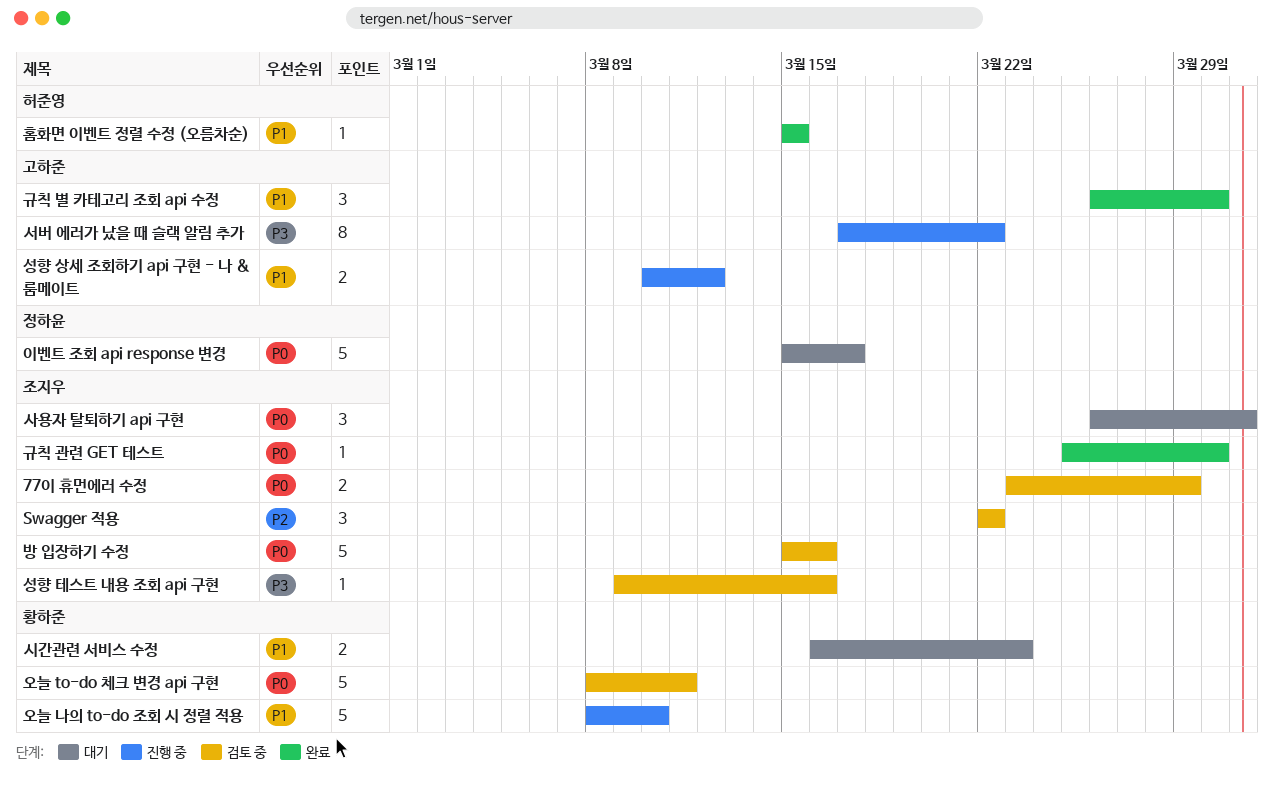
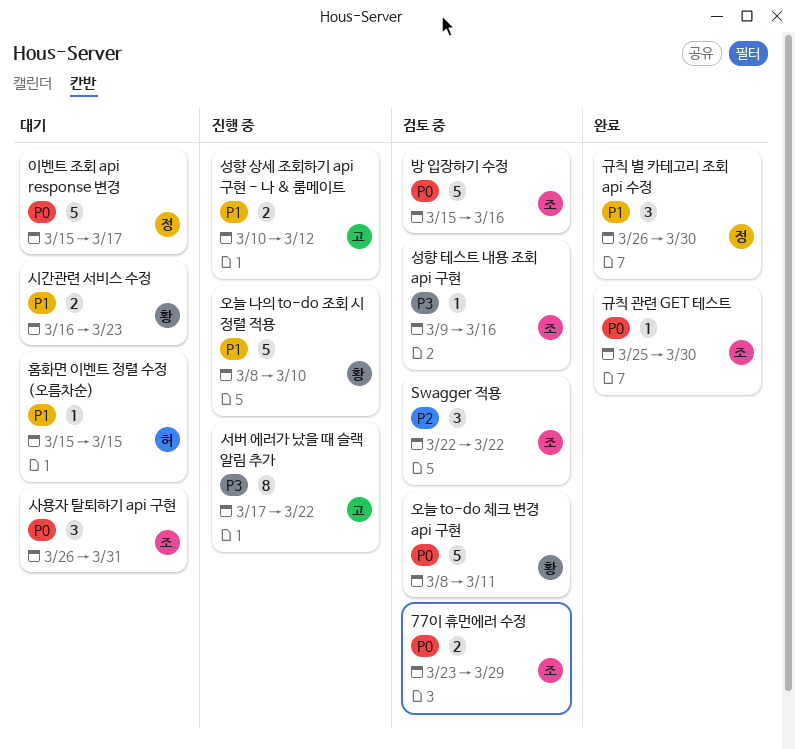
규칙 별 카테고리 조회 api 수정, owner: 고하준 -> 정하윤
홈화면 이벤트 정렬 수정 (오름차순), status: 완료 -> 대기

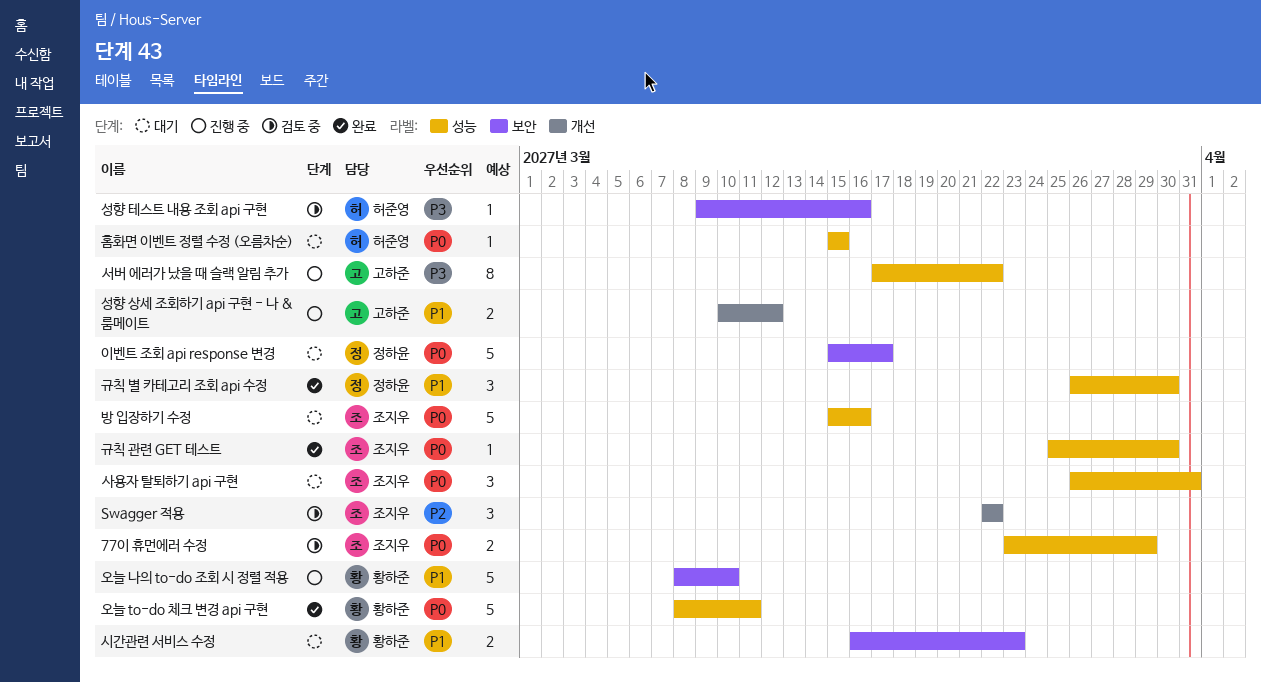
방 입장하기 수정, status: 검토 중 -> 대기
성향 테스트 내용 조회 api 구현, owner: 조지우 -> 허준영
오늘 to-do 체크 변경 api 구현, status: 검토 중 -> 완료
홈화면 이벤트 정렬 수정 (오름차순), priority: P1 -> P0

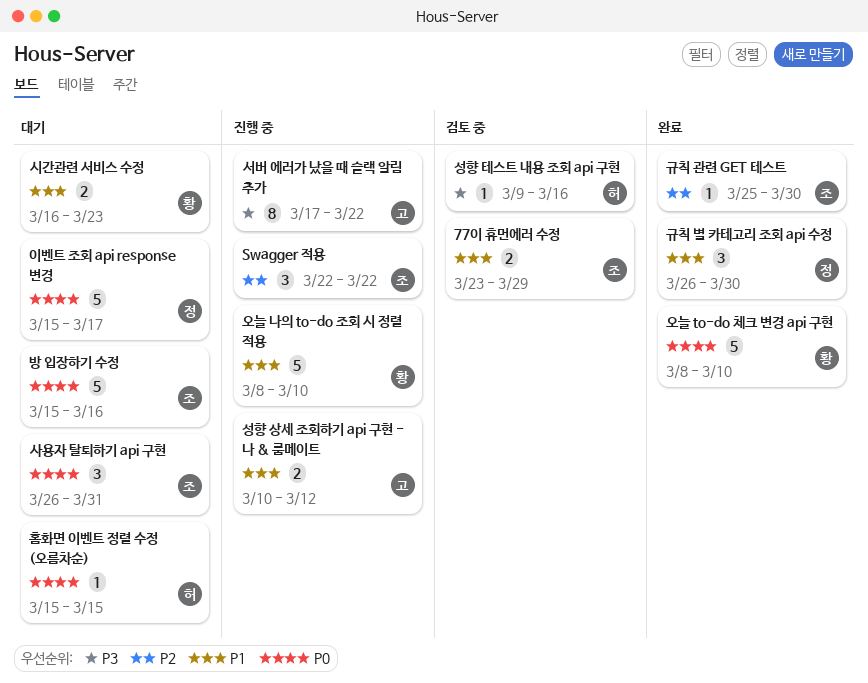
77이 휴먼에러 수정, priority: P0 -> P1
Swagger 적용, status: 검토 중 -> 진행 중
규칙 관련 GET 테스트, priority: P0 -> P2
오늘 to-do 체크 변경 api 구현, due: Mar 11 -> Mar 10

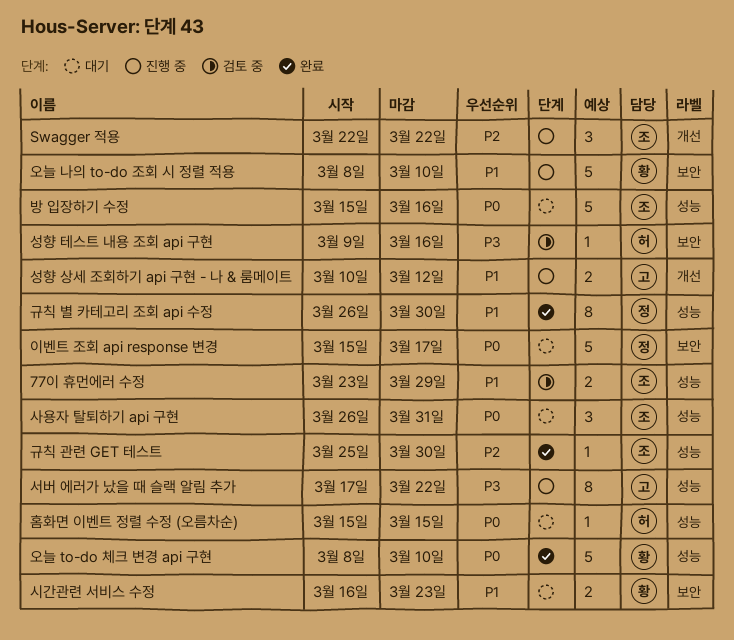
규칙 별 카테고리 조회 api 수정, estimate: 3 -> 8

